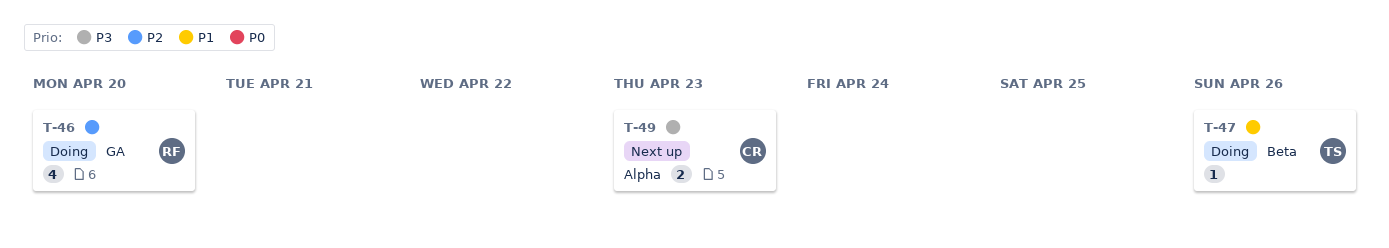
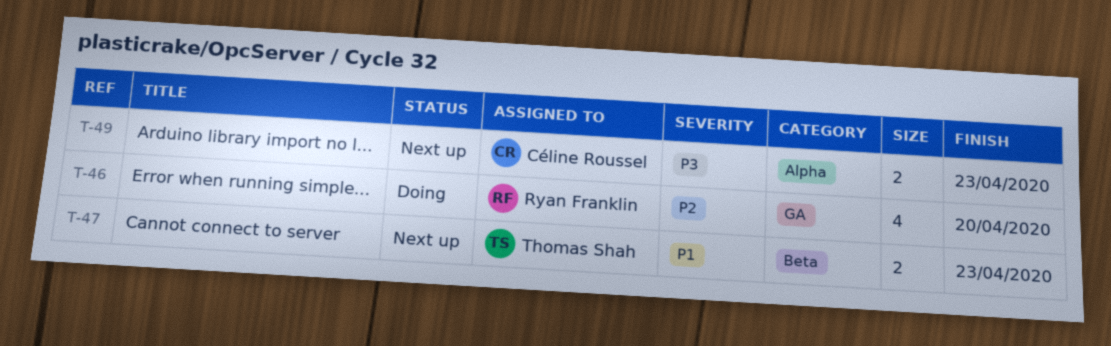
T-47, status: Doing -> Next up
T-47, estimate: 1 -> 2
T-47, due: Apr 26 -> Apr 23

